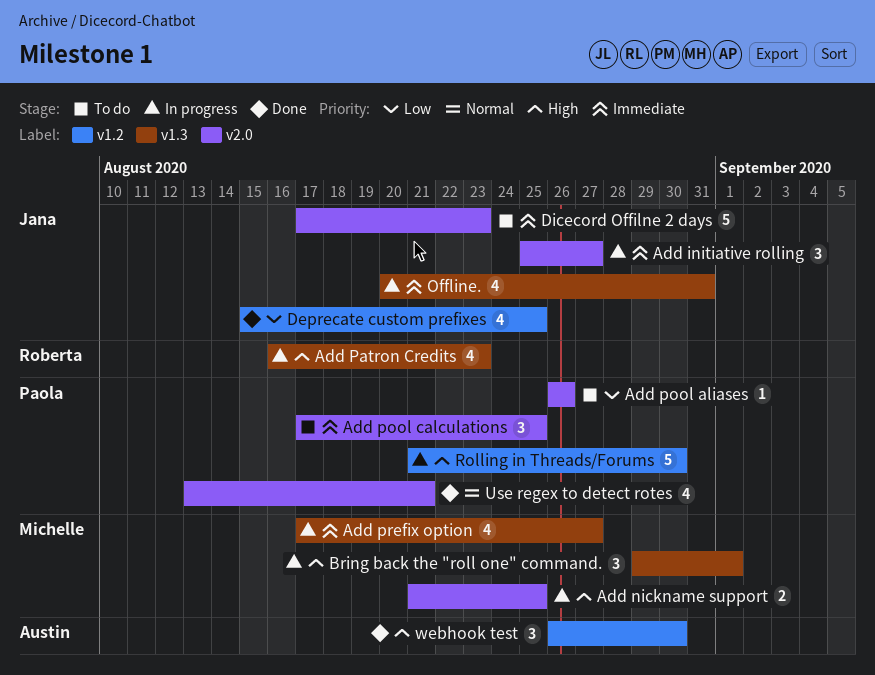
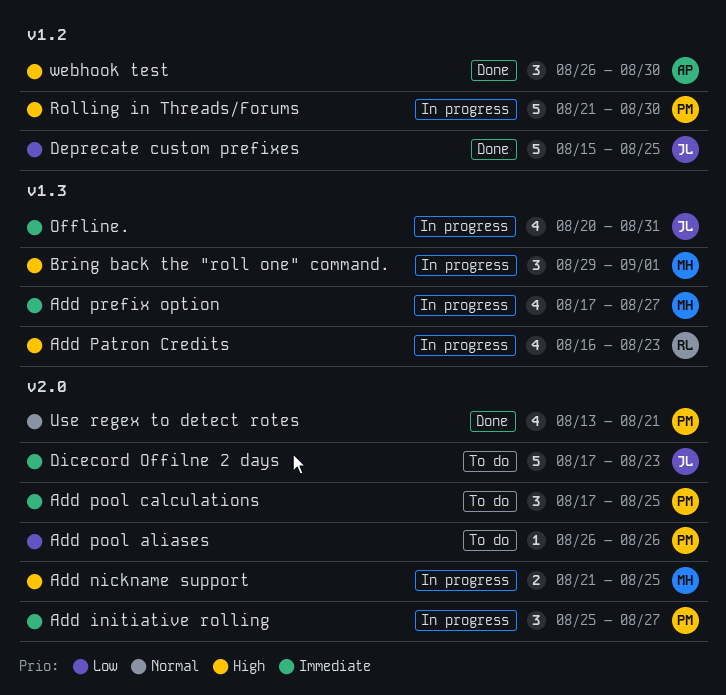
Add initiative rolling, owner: Jana -> Paola
Deprecate custom prefixes, estimate: 4 -> 5

